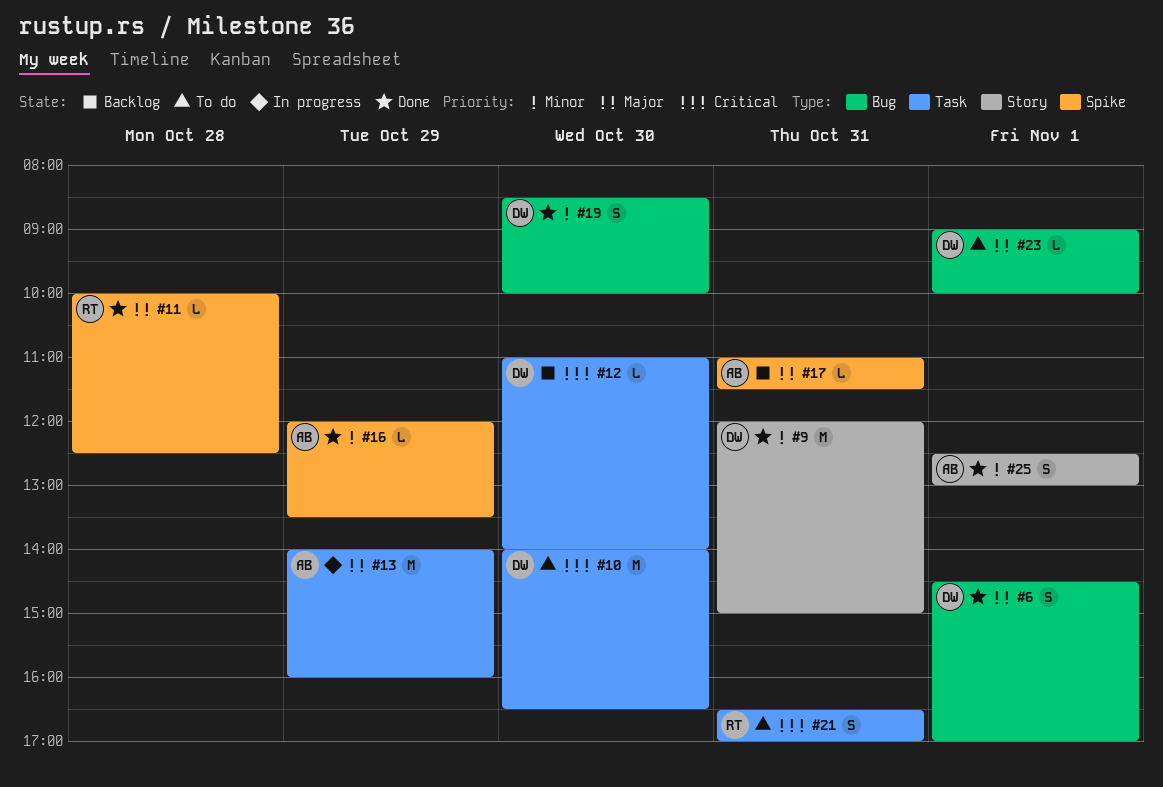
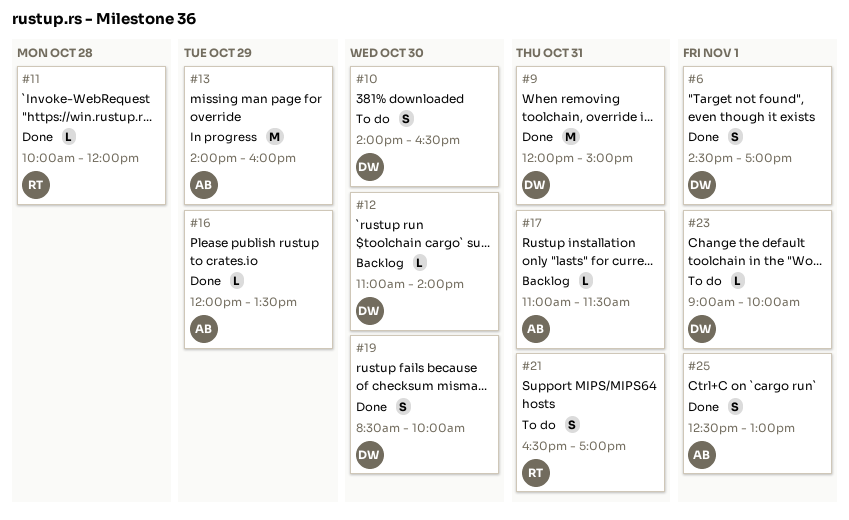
#10, estimate: M -> S
#11, ends: 12:30 -> 12:00

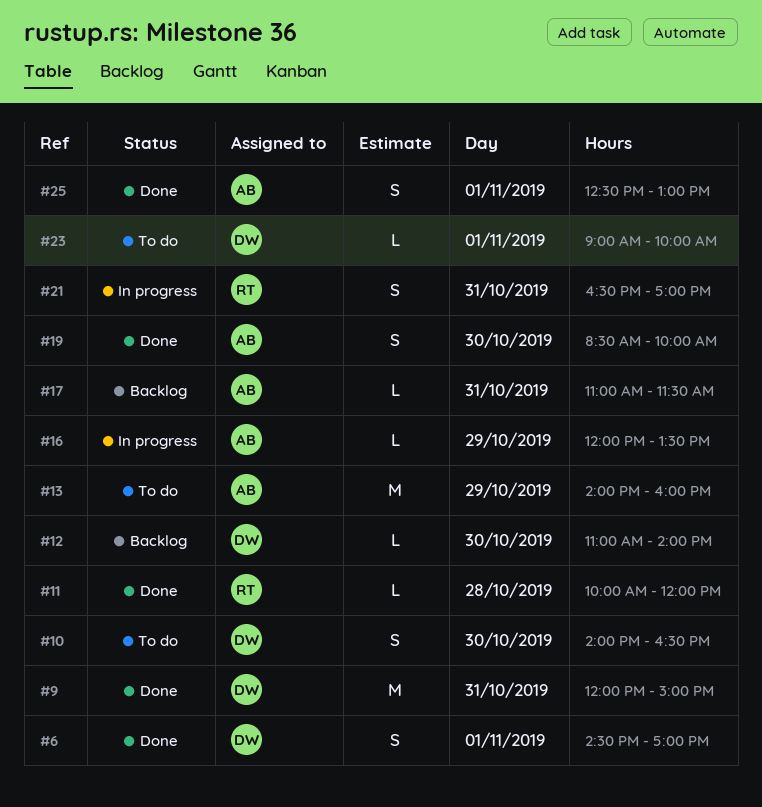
#13, status: In progress -> To do
#16, status: Done -> In progress
#19, owner: DW -> AB
#21, status: To do -> In progress

